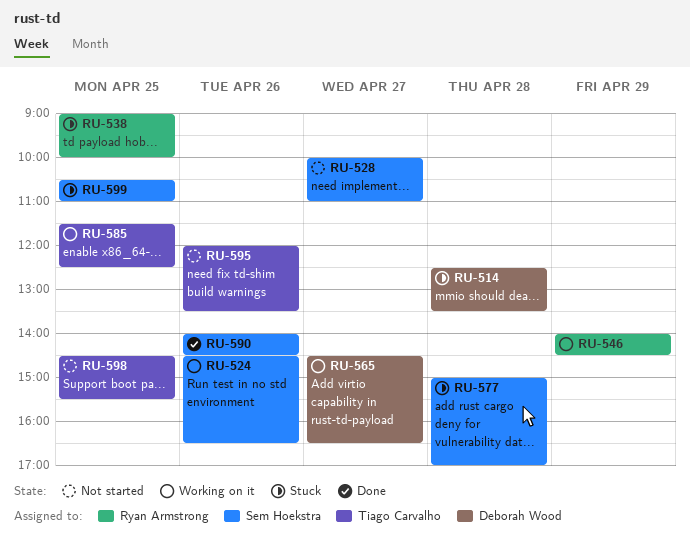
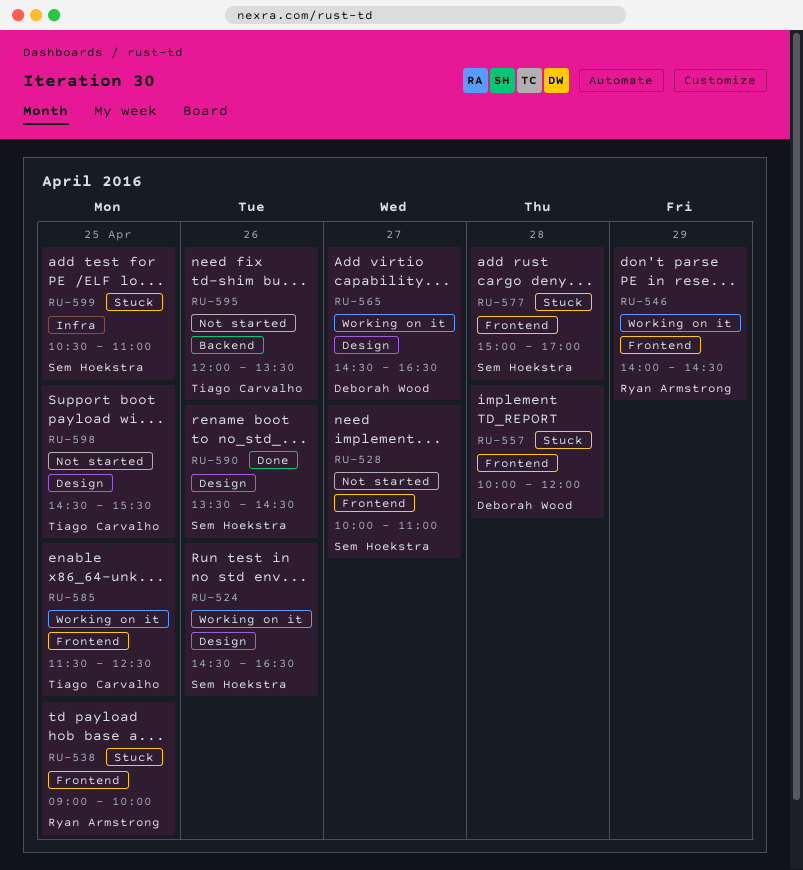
RU-514: present -> none
RU-557: none -> present
RU-590, begins: 14:00 -> 13:30

